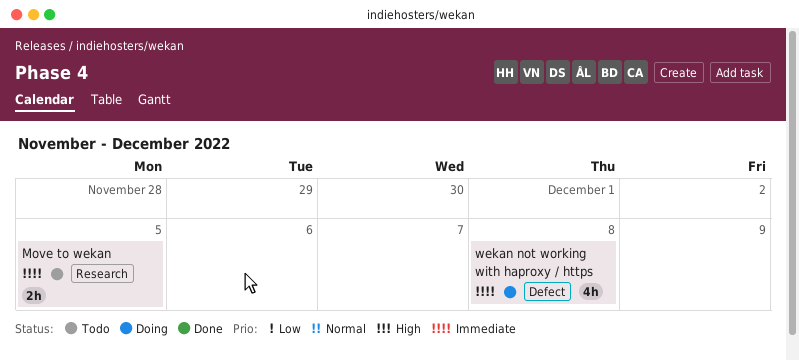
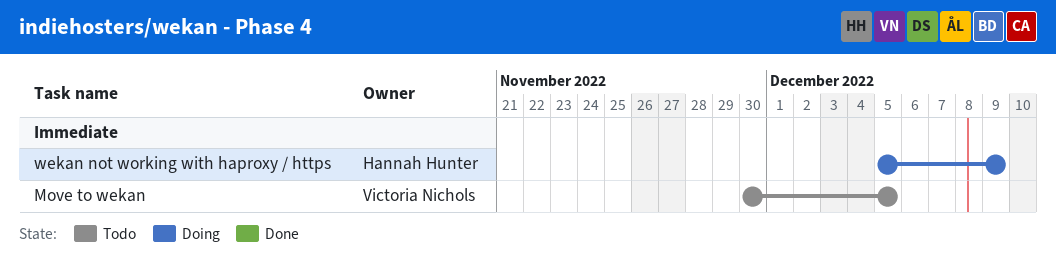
wekan not working with haproxy / https, due: Dec 8 -> Dec 9

